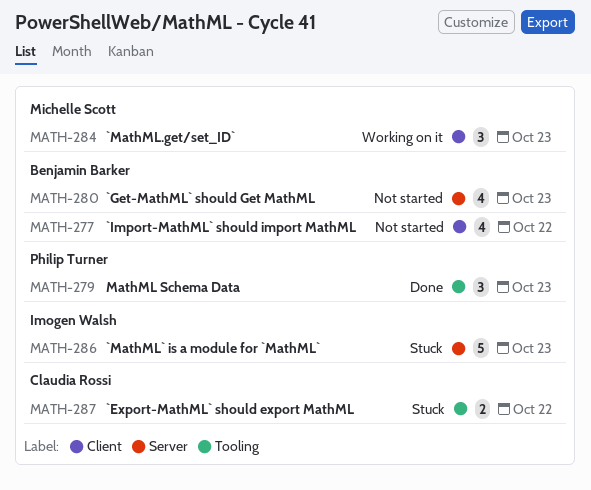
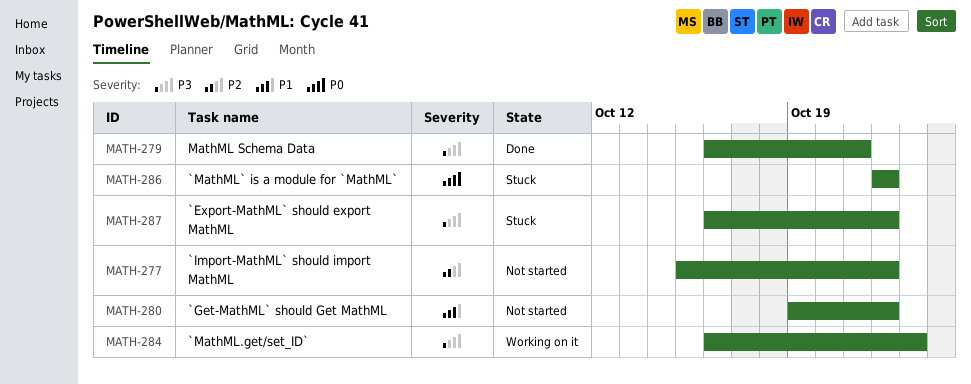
MATH-279, due: Oct 23 -> Oct 21
MATH-280, due: Oct 23 -> Oct 22
MATH-286, due: Oct 23 -> Oct 22

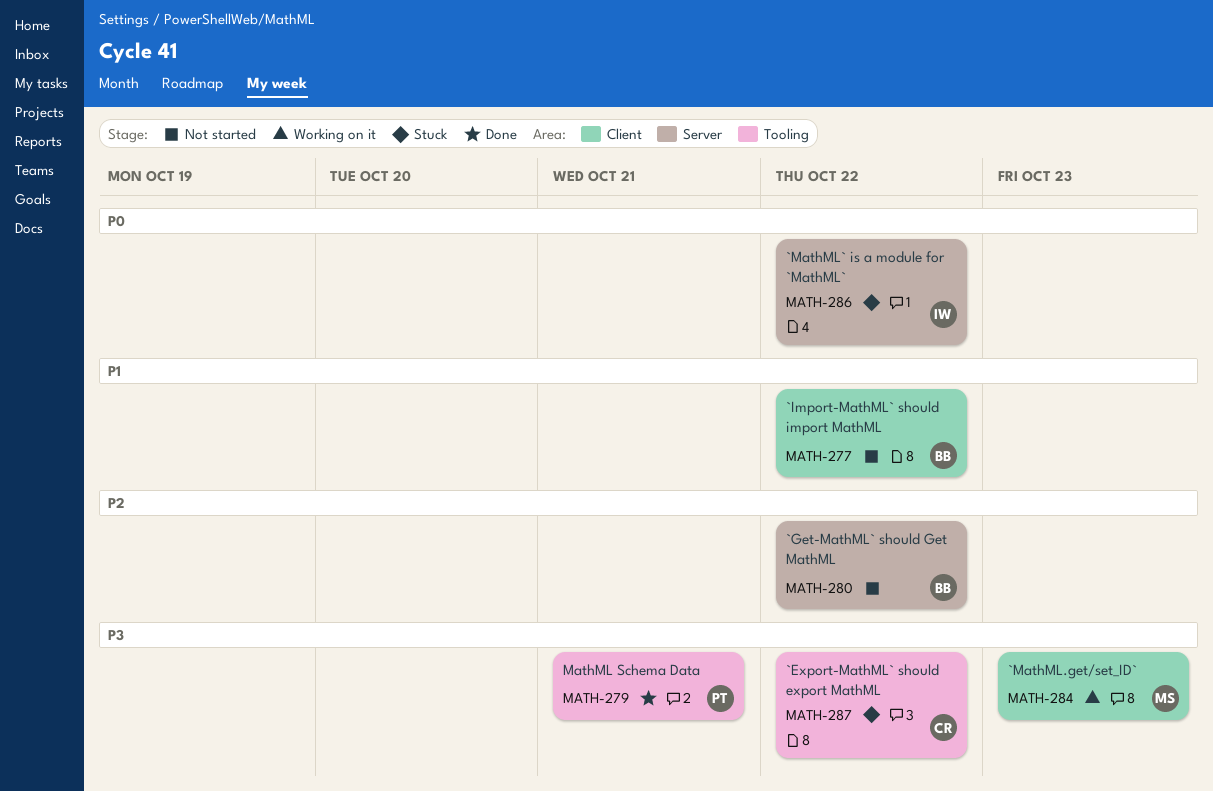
MATH-277, priority: P2 -> P1
MATH-280, priority: P1 -> P2

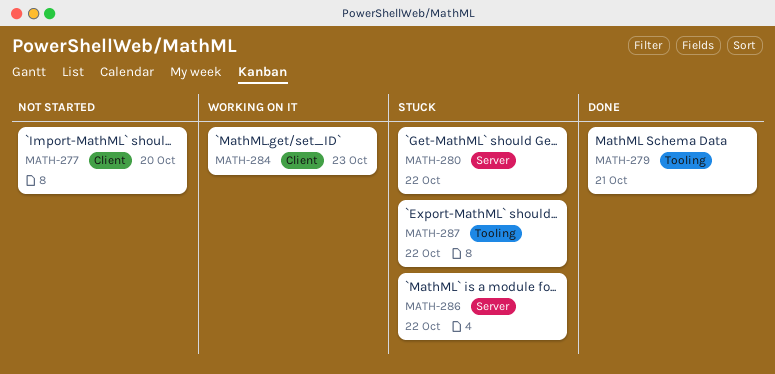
MATH-277, due: Oct 22 -> Oct 20
MATH-280, status: Not started -> Stuck

